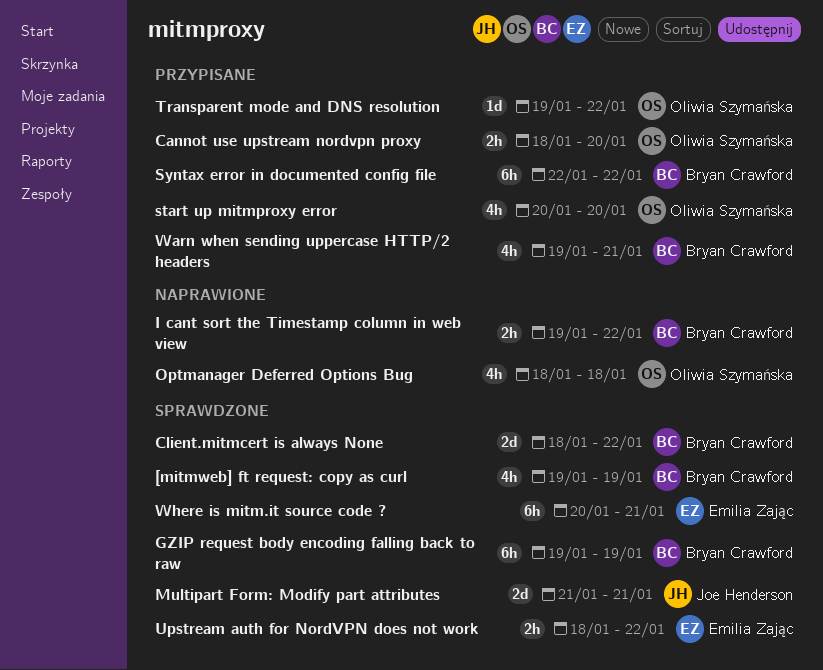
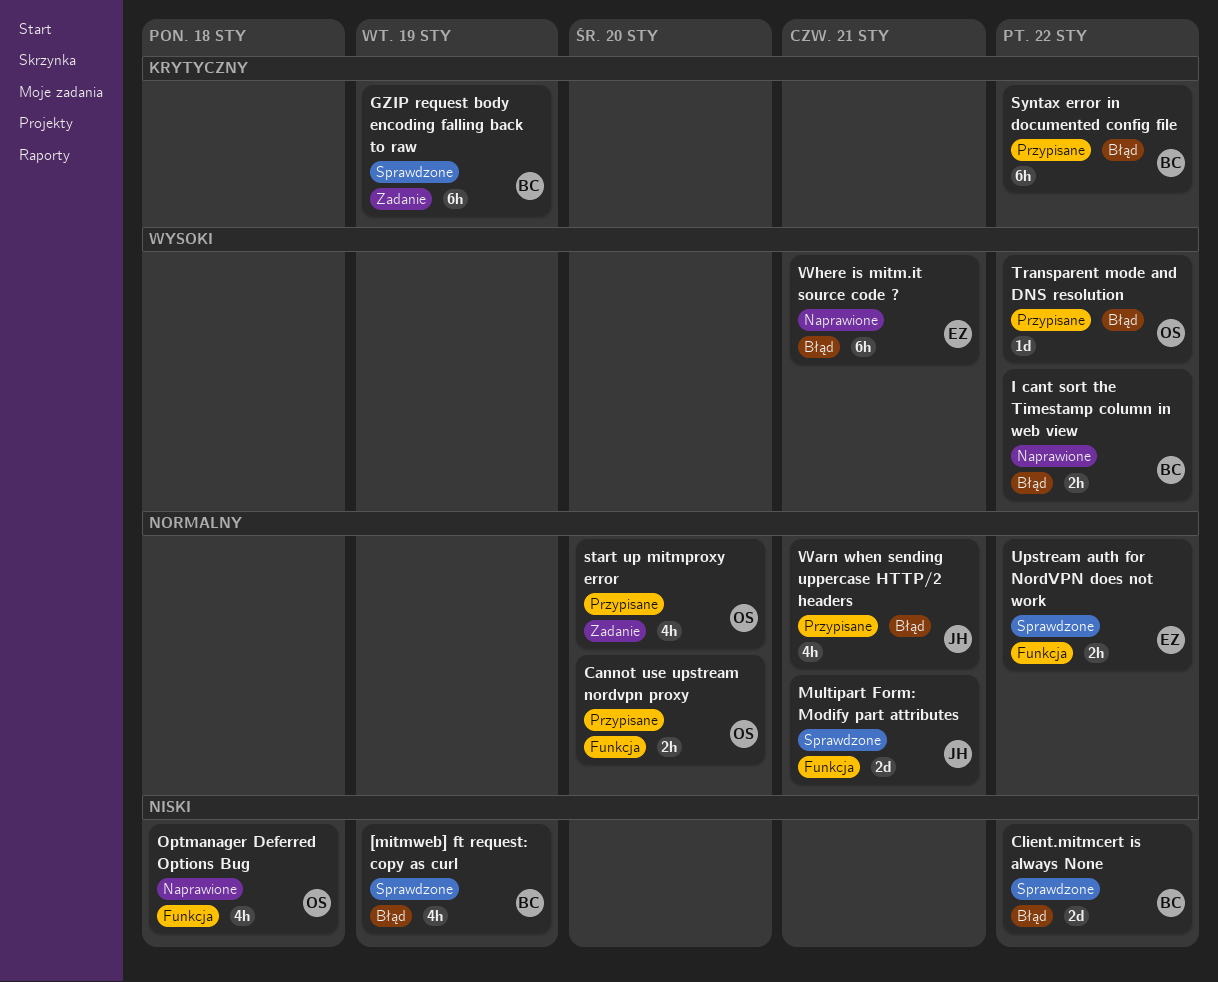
Warn when sending uppercase HTTP/2 headers, owner: Bryan Crawford -> Joe Henderson
Where is mitm.it source code ?, status: Sprawdzone -> Naprawione

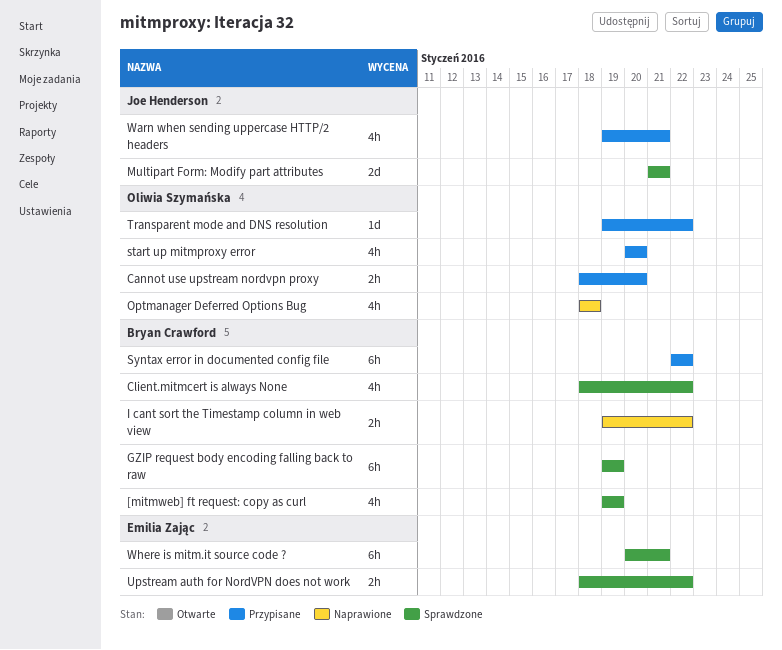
Client.mitmcert is always None, estimate: 2d -> 4h
Where is mitm.it source code ?, status: Naprawione -> Sprawdzone

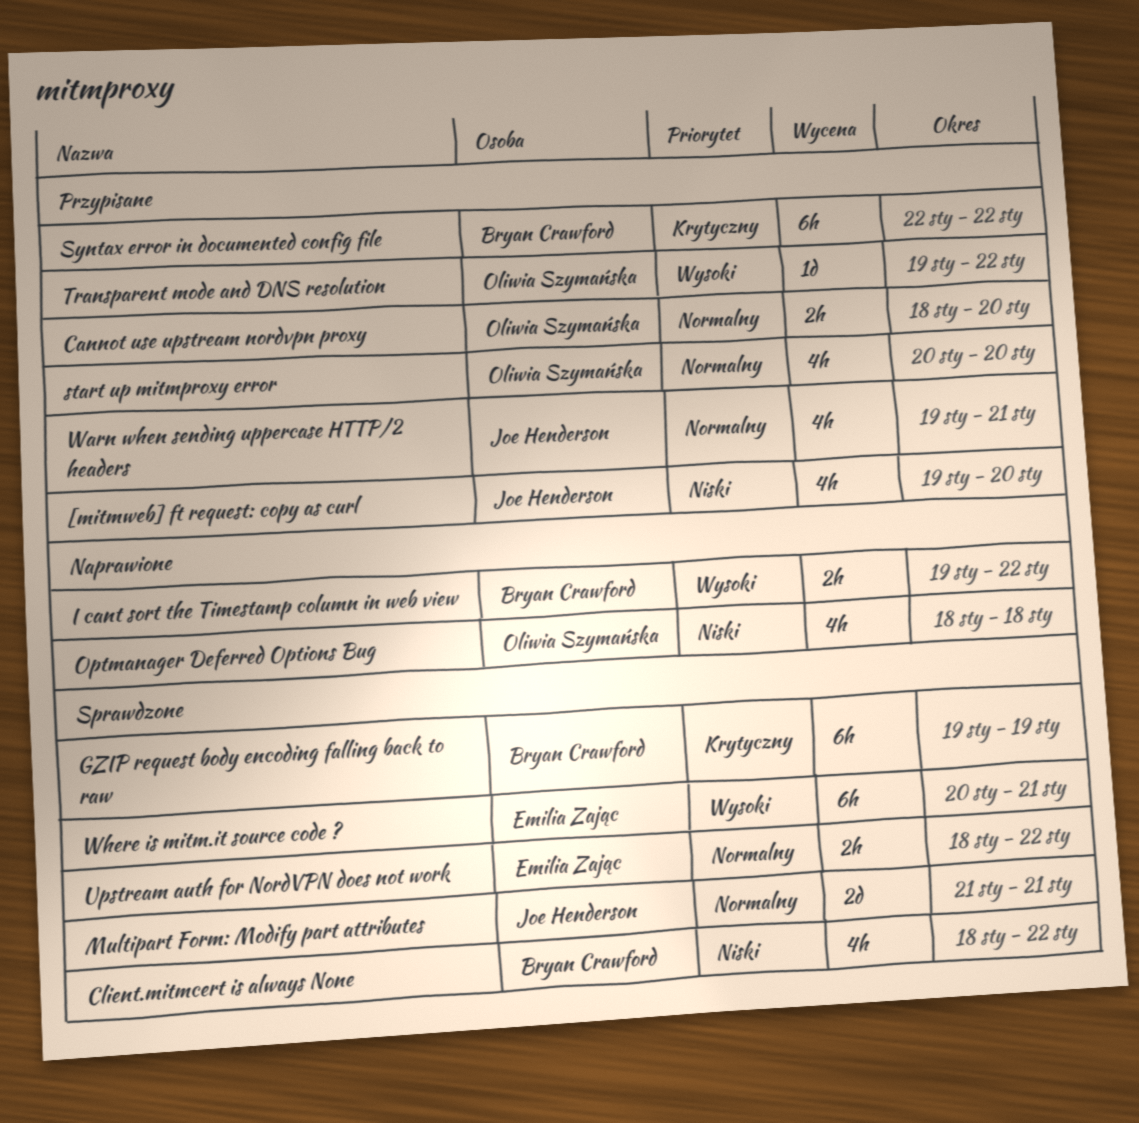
[mitmweb] ft request: copy as curl, status: Sprawdzone -> Przypisane
[mitmweb] ft request: copy as curl, owner: Bryan Crawford -> Joe Henderson
[mitmweb] ft request: copy as curl, due: Jan 19 -> Jan 20

